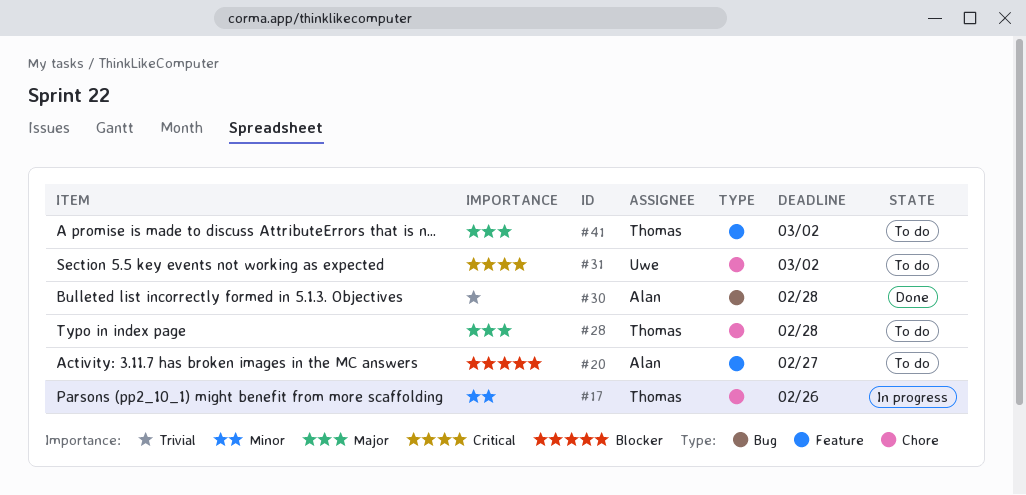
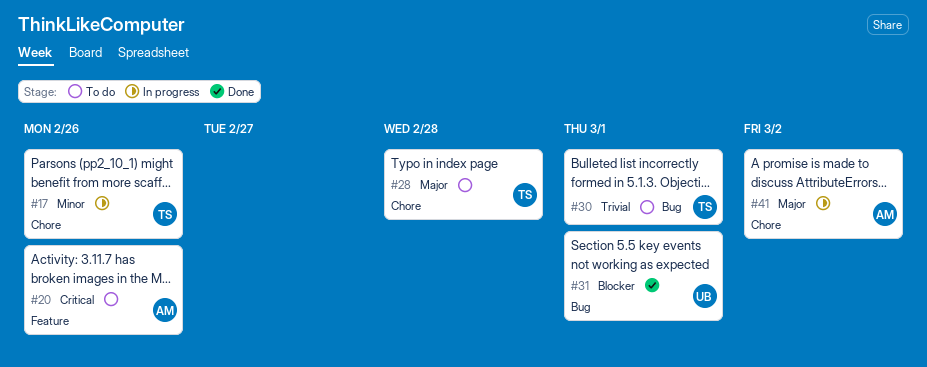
#20, priority: Blocker -> Critical
#20, due: Feb 27 -> Feb 26
#30, status: Done -> To do
#30, owner: Alan -> Thomas
#30, due: Feb 28 -> Mar 1
#31, status: To do -> Done
#31, priority: Critical -> Blocker
#31, label: Chore -> Bug
#31, due: Mar 2 -> Mar 1
#41, status: To do -> In progress
#41, owner: Thomas -> Alan
#41, label: Feature -> Chore

